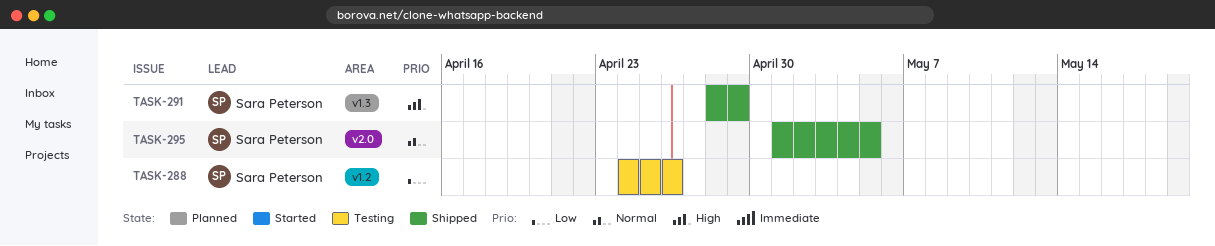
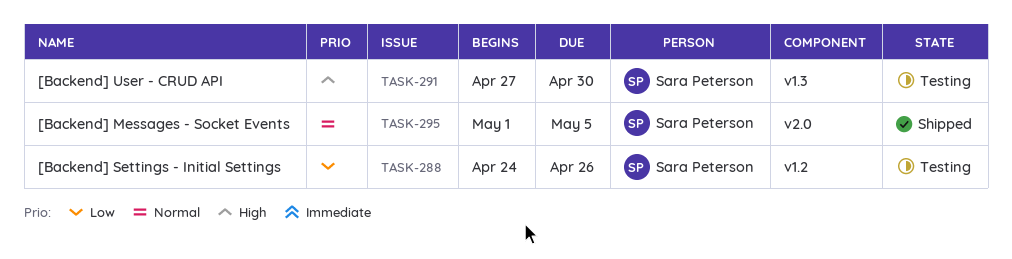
TASK-291, status: Shipped -> Testing
TASK-291, start: Apr 28 -> Apr 27
TASK-291, due: Apr 29 -> Apr 30

